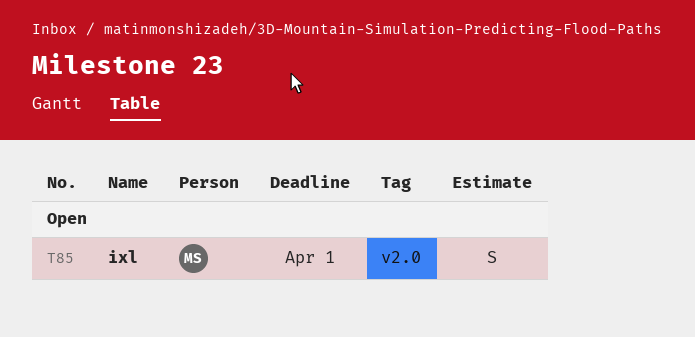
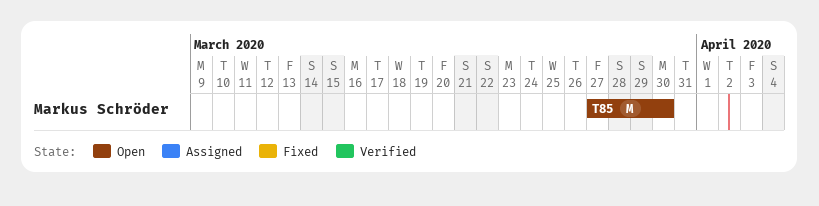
T85, estimate: S -> M
T85, due: Apr 1 -> Mar 30

